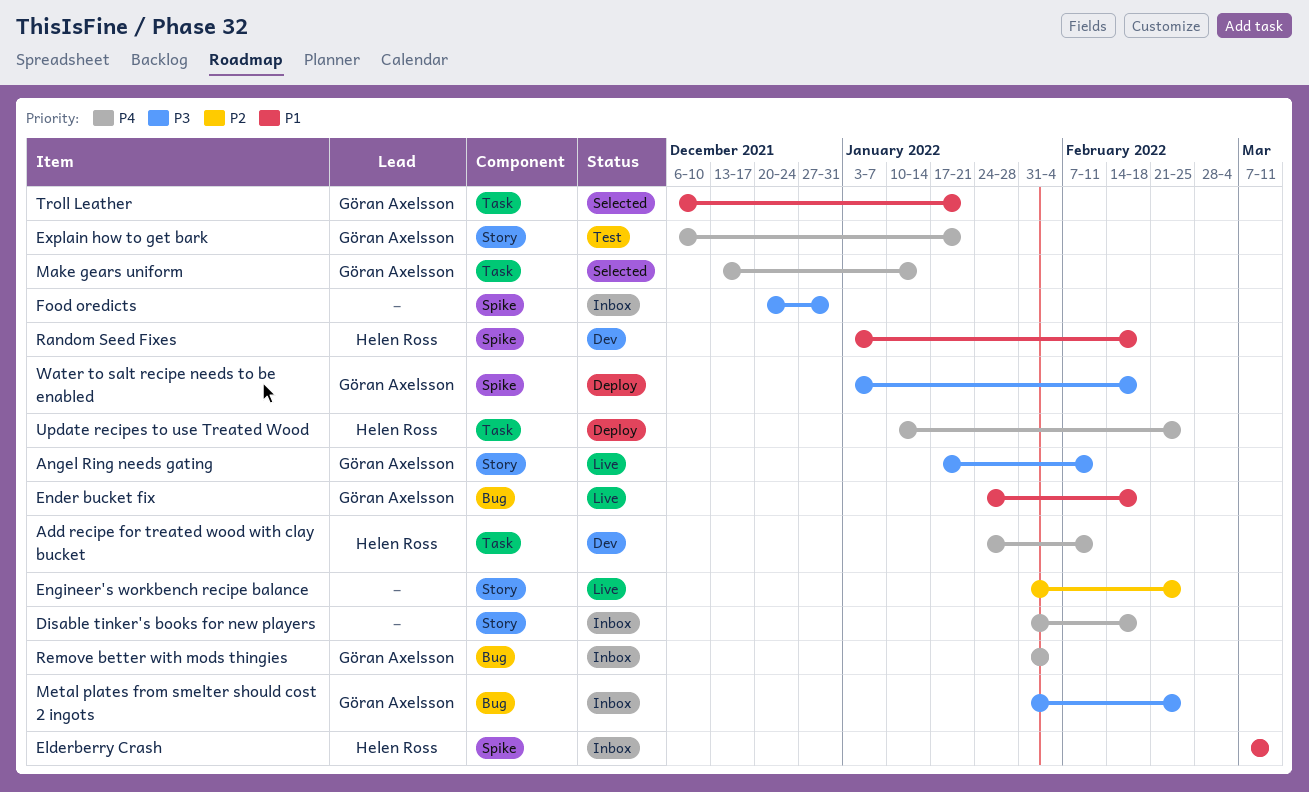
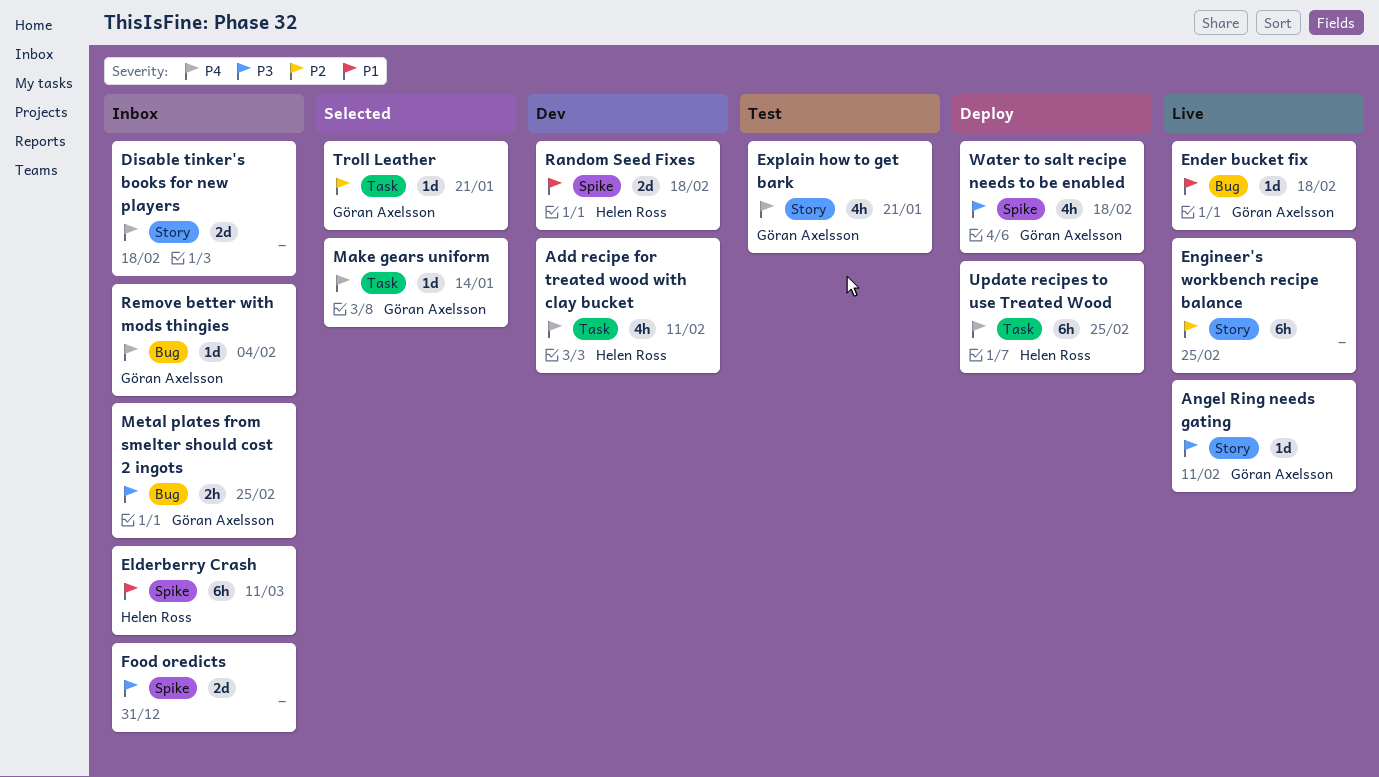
Troll Leather, priority: P1 -> P2

